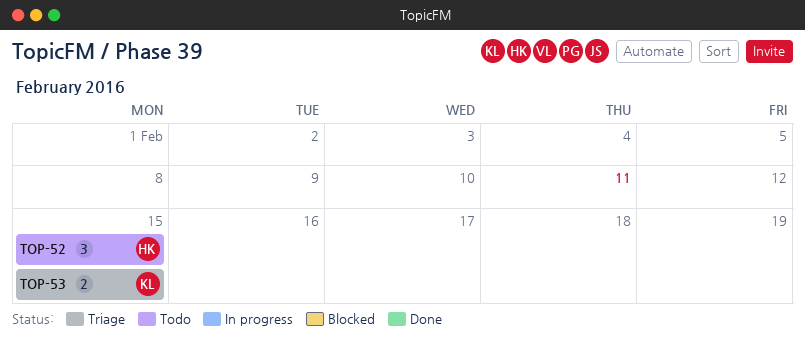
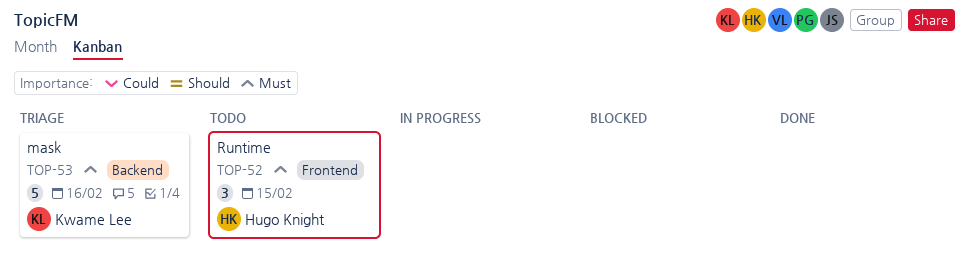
TOP-53, estimate: 2 -> 5
TOP-53, due: Feb 15 -> Feb 16

